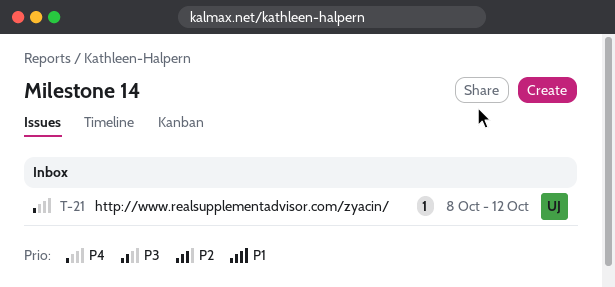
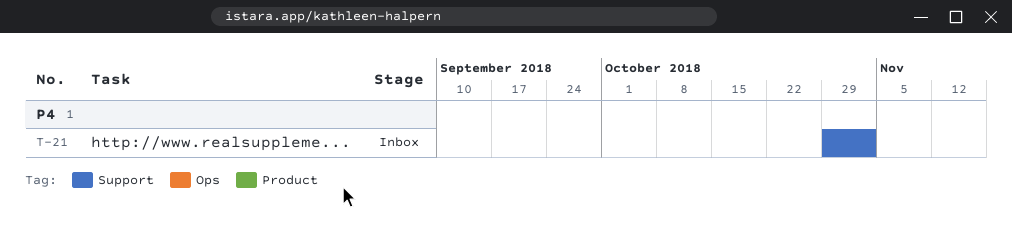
T-21, start: Oct 8 -> Oct 29
T-21, due: Oct 12 -> Nov 2

